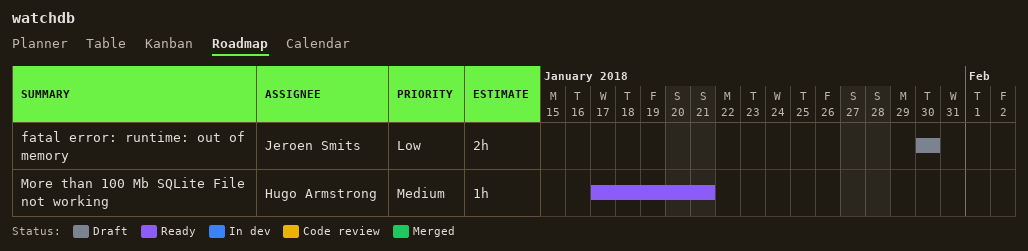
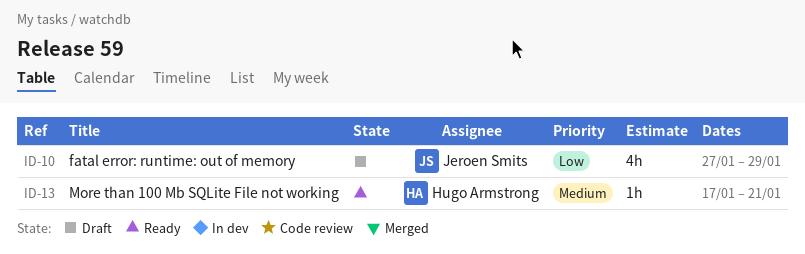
fatal error: runtime: out of memory, estimate: 2h -> 4h
fatal error: runtime: out of memory, start: Jan 30 -> Jan 27
fatal error: runtime: out of memory, due: Jan 30 -> Jan 29

